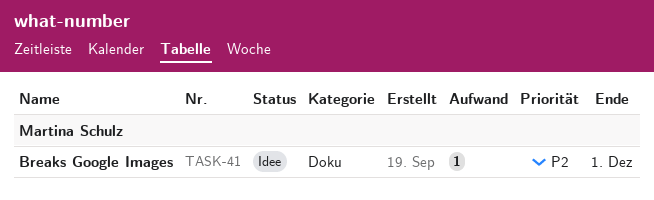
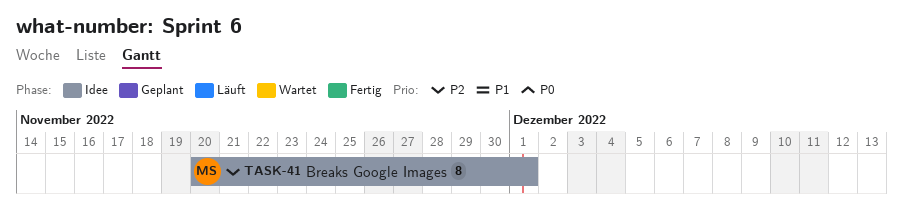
TASK-41, estimate: 1 -> 8

